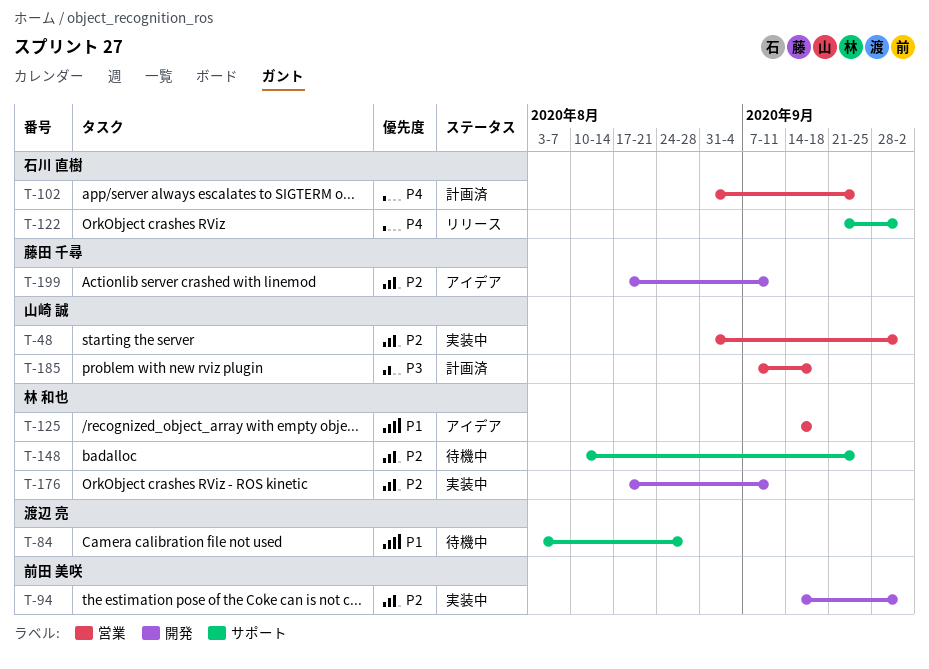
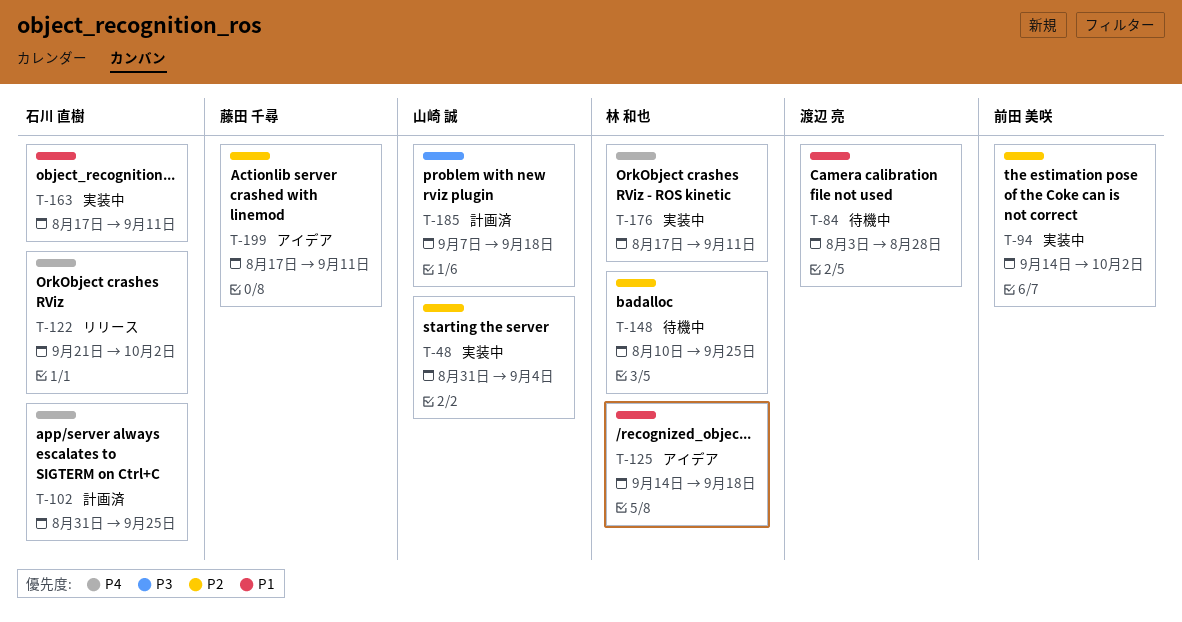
T-48, due: Oct 2 -> Sep 4
T-163: none -> present
T-176, priority: P2 -> P4

